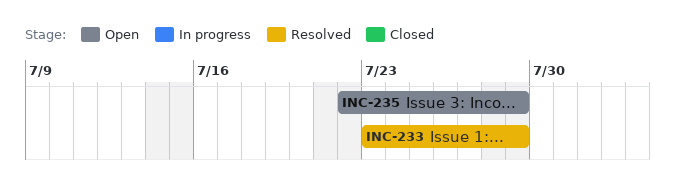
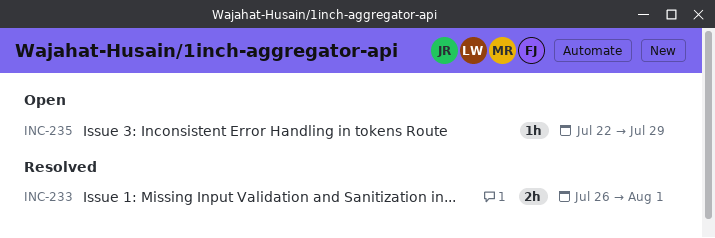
INC-233, start: Jul 23 -> Jul 26
INC-233, due: Jul 29 -> Aug 1

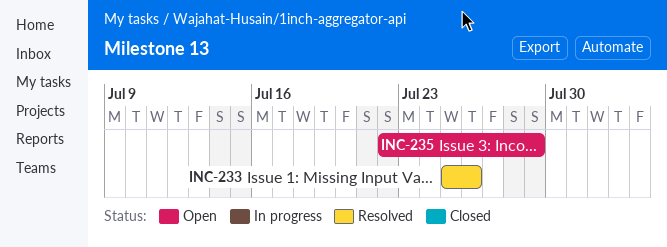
INC-233, start: Jul 26 -> Jul 25
INC-233, due: Aug 1 -> Jul 26

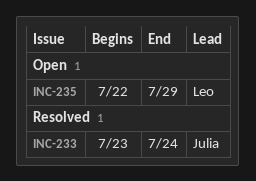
INC-233, start: Jul 25 -> Jul 23
INC-233, due: Jul 26 -> Jul 24

